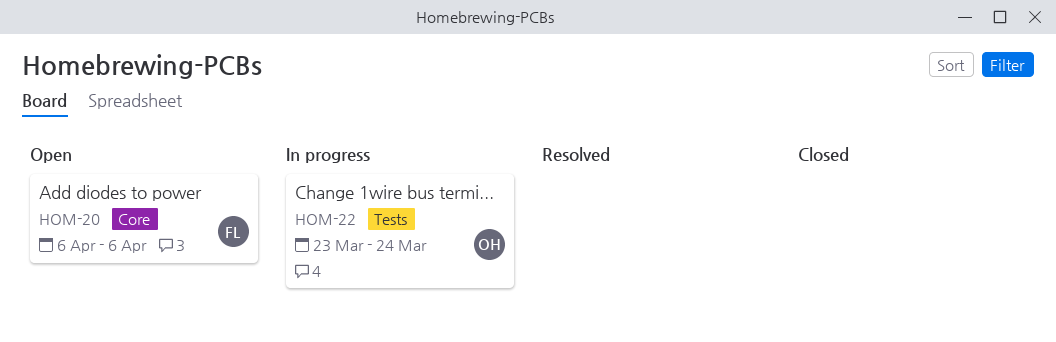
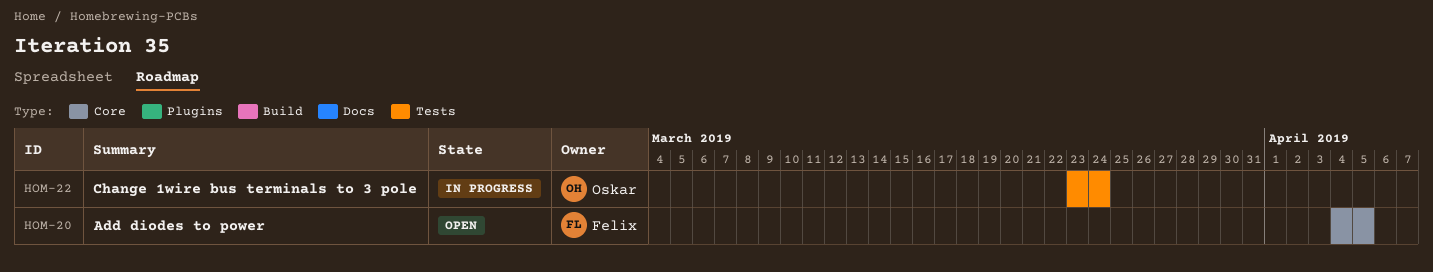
HOM-20, start: Apr 6 -> Apr 4
HOM-20, due: Apr 6 -> Apr 5

